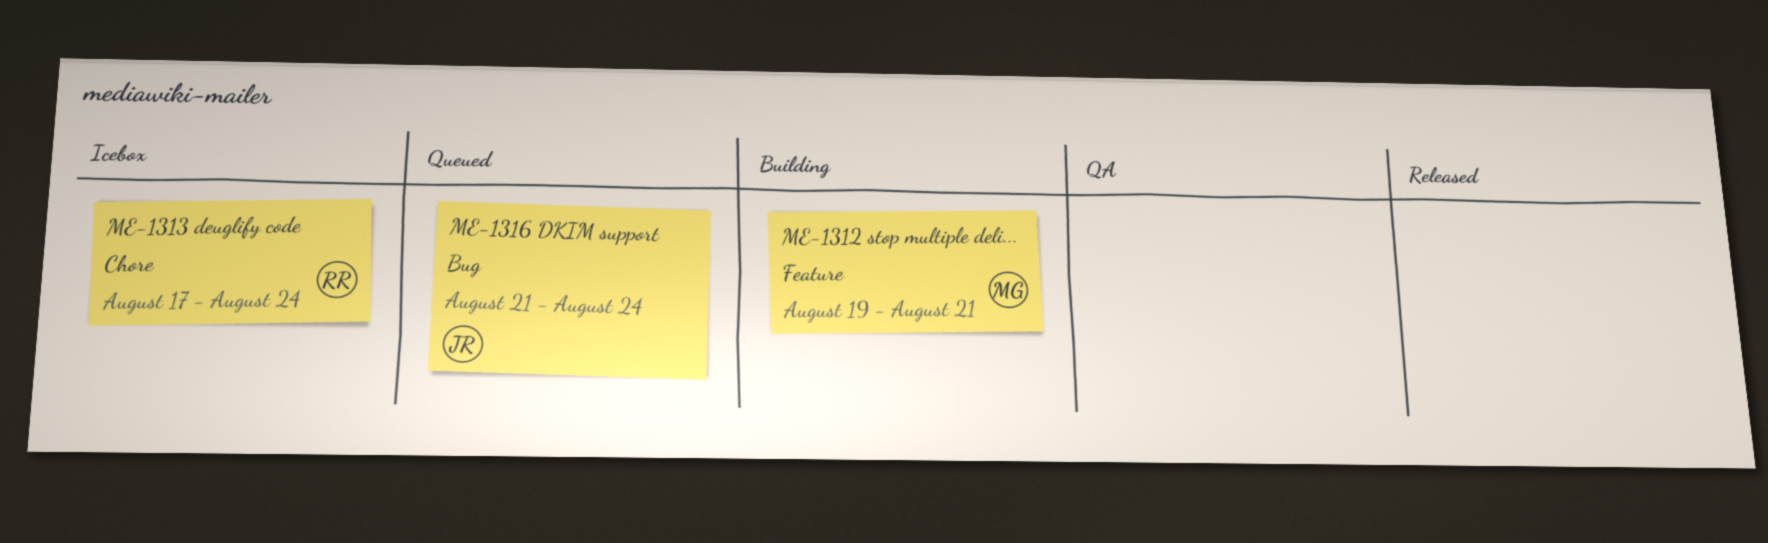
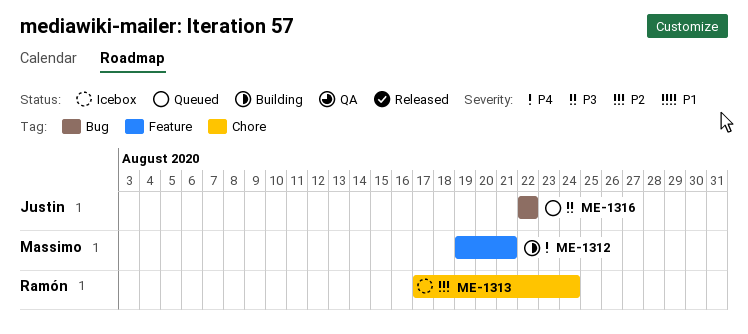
ME-1316, start: Aug 21 -> Aug 22
ME-1316, due: Aug 24 -> Aug 22

